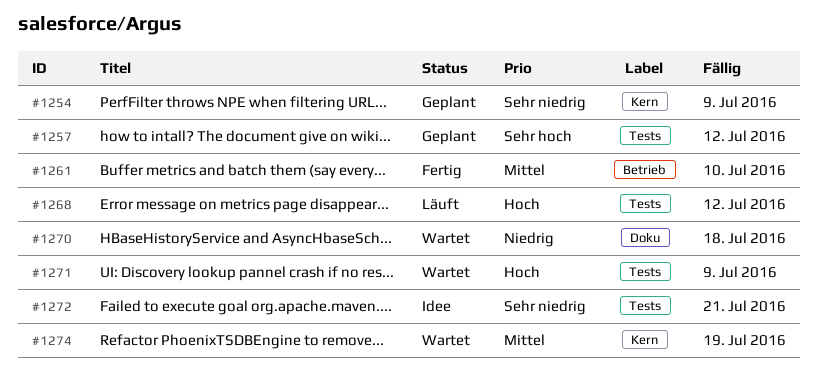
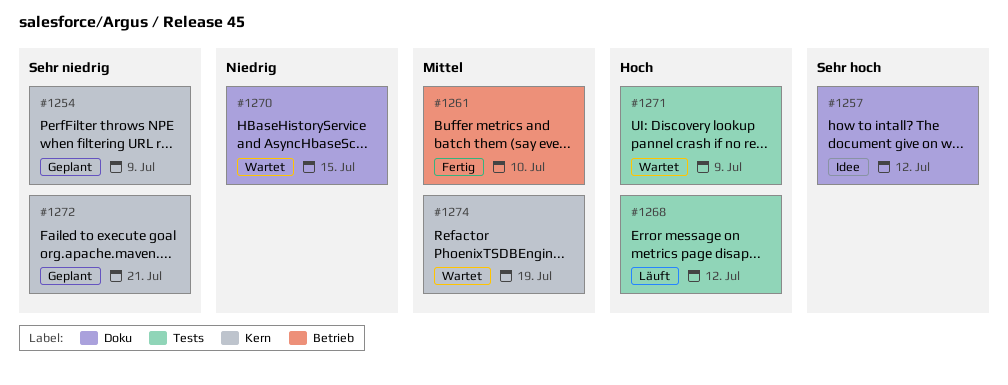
#1257, status: Geplant -> Idee
#1257, label: Tests -> Doku
#1270, due: Jul 18 -> Jul 15
#1272, status: Idee -> Geplant
#1272, label: Tests -> Kern

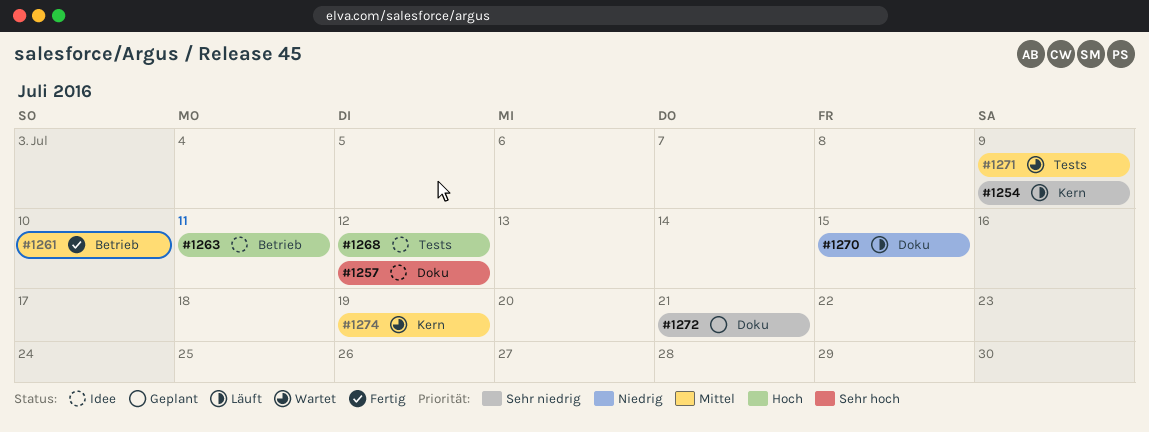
#1254, status: Geplant -> Läuft
#1263: none -> present
#1268, status: Läuft -> Idee
#1270, status: Wartet -> Läuft
#1271, priority: Hoch -> Mittel
#1272, label: Kern -> Doku

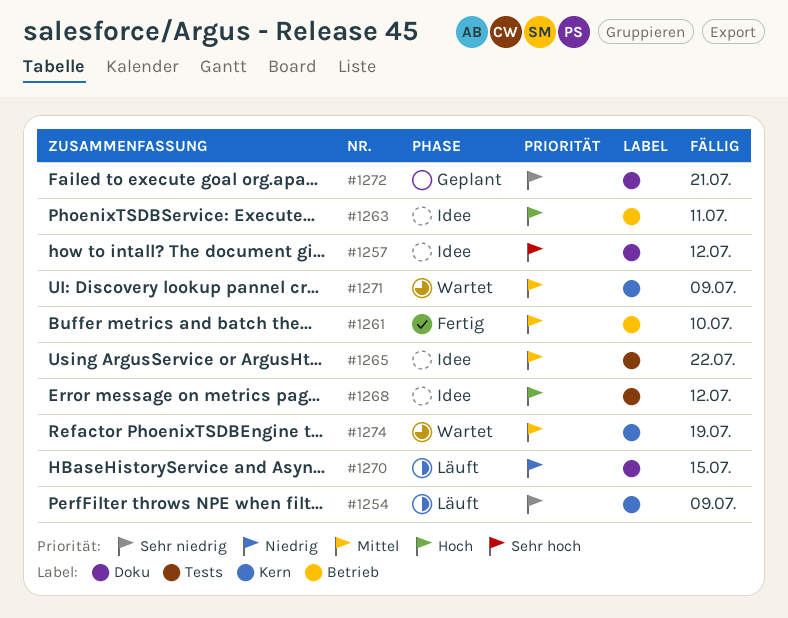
#1265: none -> present
#1271, label: Tests -> Kern

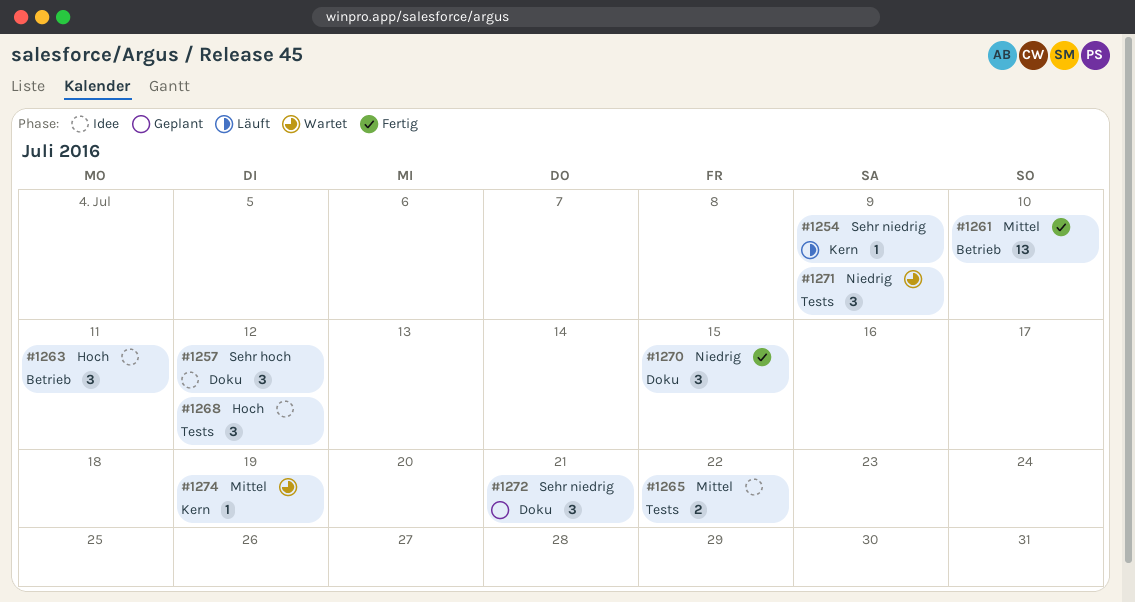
#1270, status: Läuft -> Fertig
#1271, priority: Mittel -> Niedrig
#1271, label: Kern -> Tests

